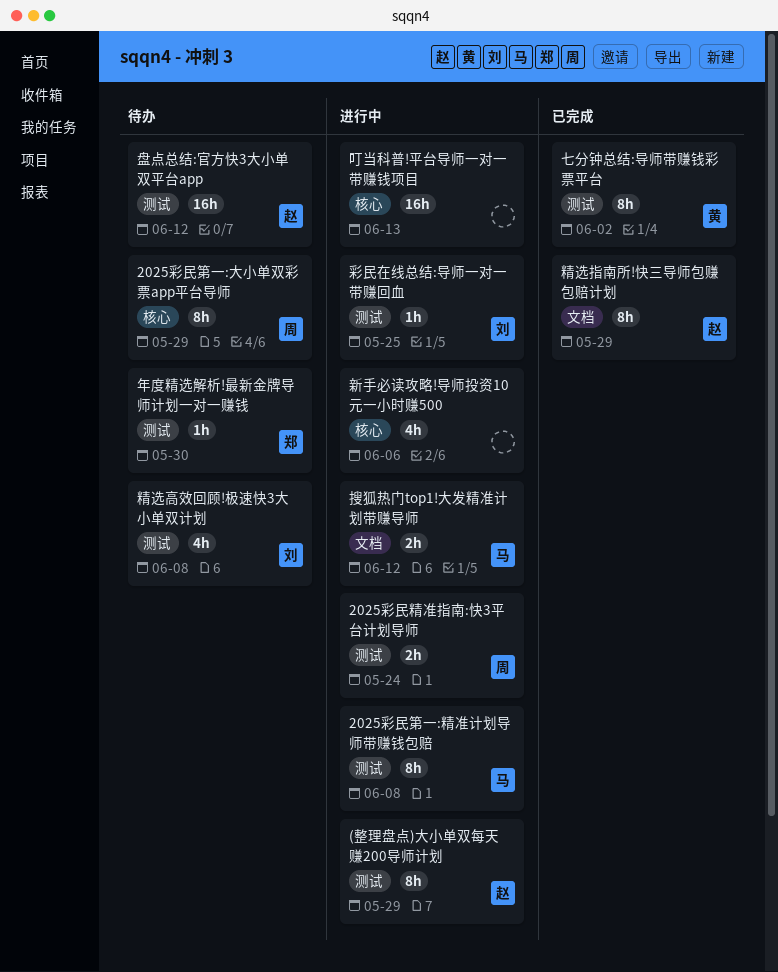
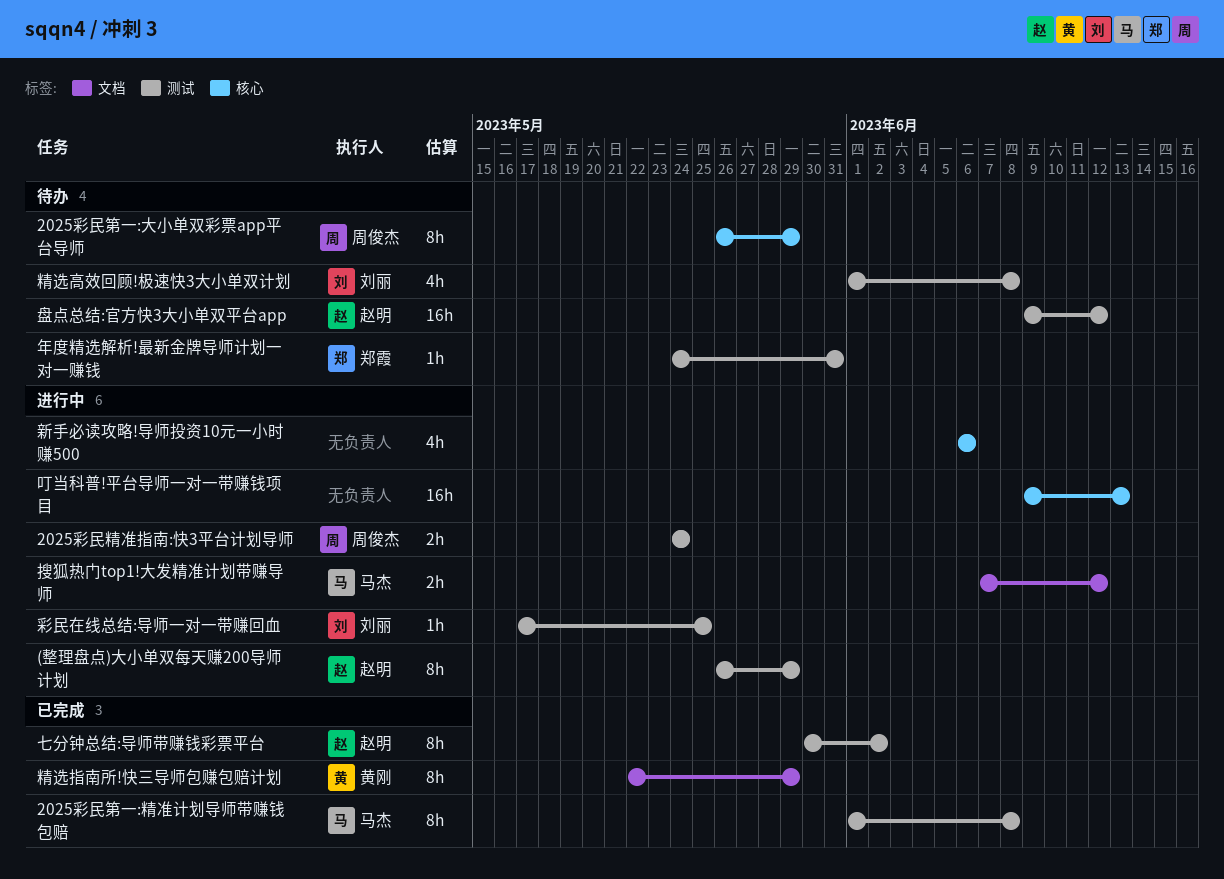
2025彩民第一:精准计划导师带赚钱包赔, status: 进行中 -> 已完成
七分钟总结:导师带赚钱彩票平台, owner: 黄刚 -> 赵明
年度精选解析!最新金牌导师计划一对一赚钱, due: May 30 -> May 31
精选指南所!快三导师包赚包赔计划, owner: 赵明 -> 黄刚

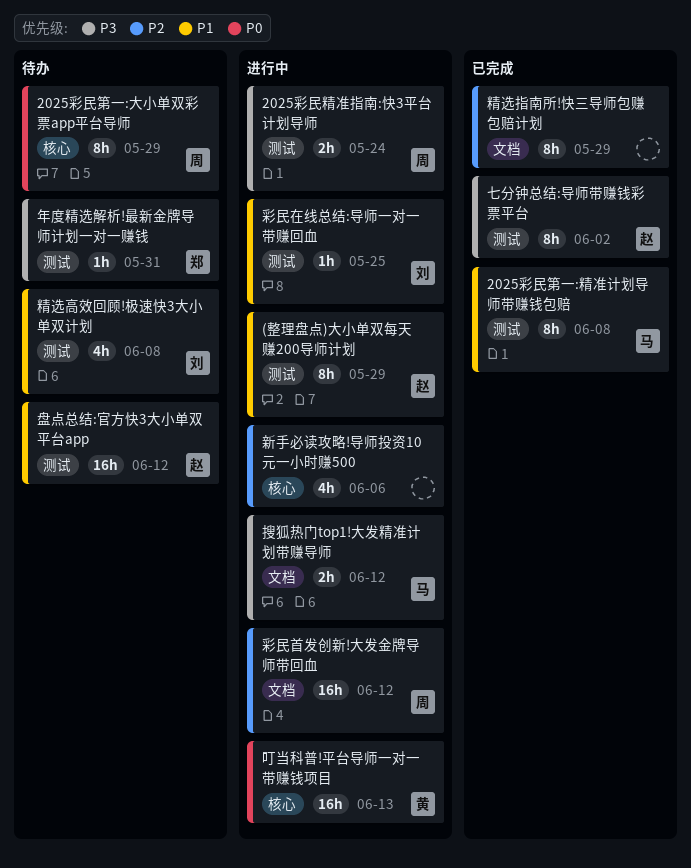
叮当科普!平台导师一对一带赚钱项目, owner: none -> 黄刚
彩民首发创新!大发金牌导师带回血: none -> present
精选指南所!快三导师包赚包赔计划, owner: 黄刚 -> none

